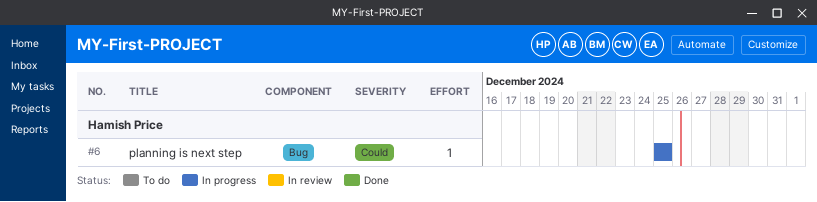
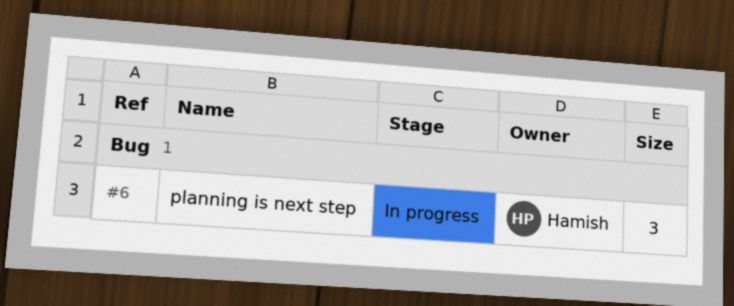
#6, estimate: 1 -> 3

